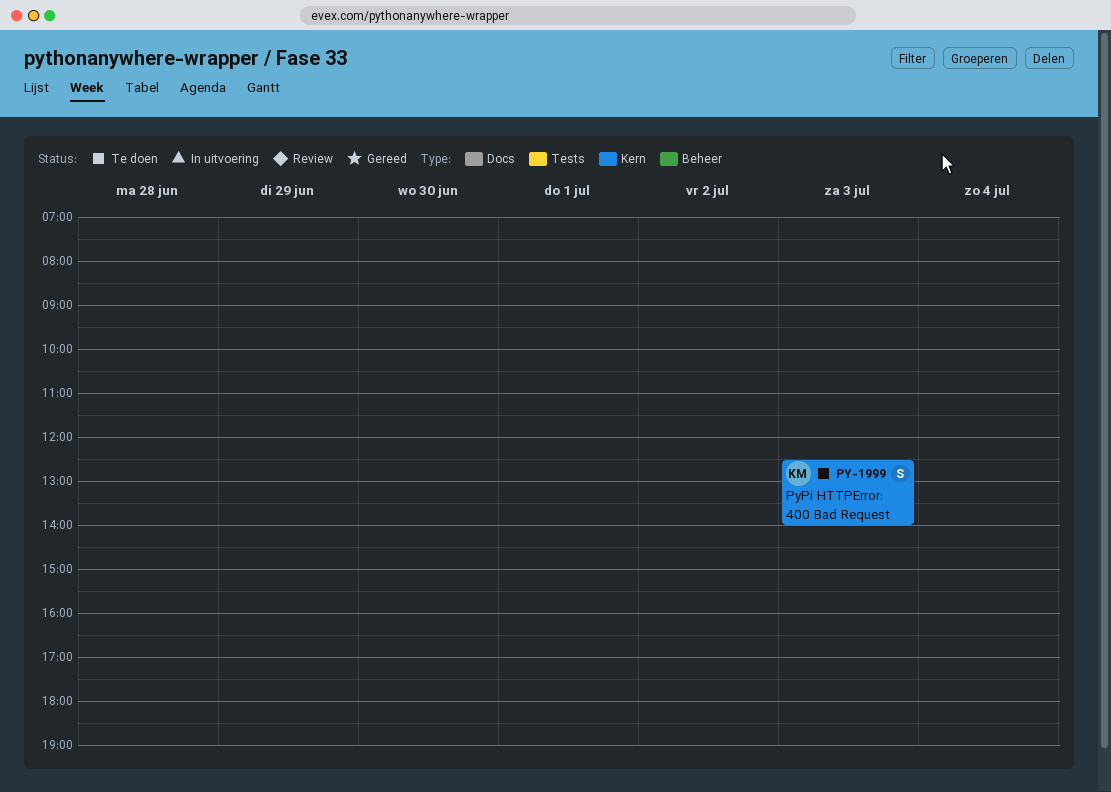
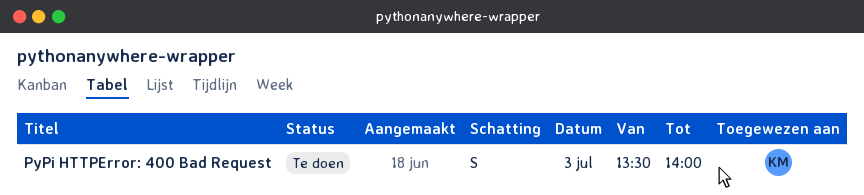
PyPi HTTPError: 400 Bad Request, begins: 12:30 -> 13:30

